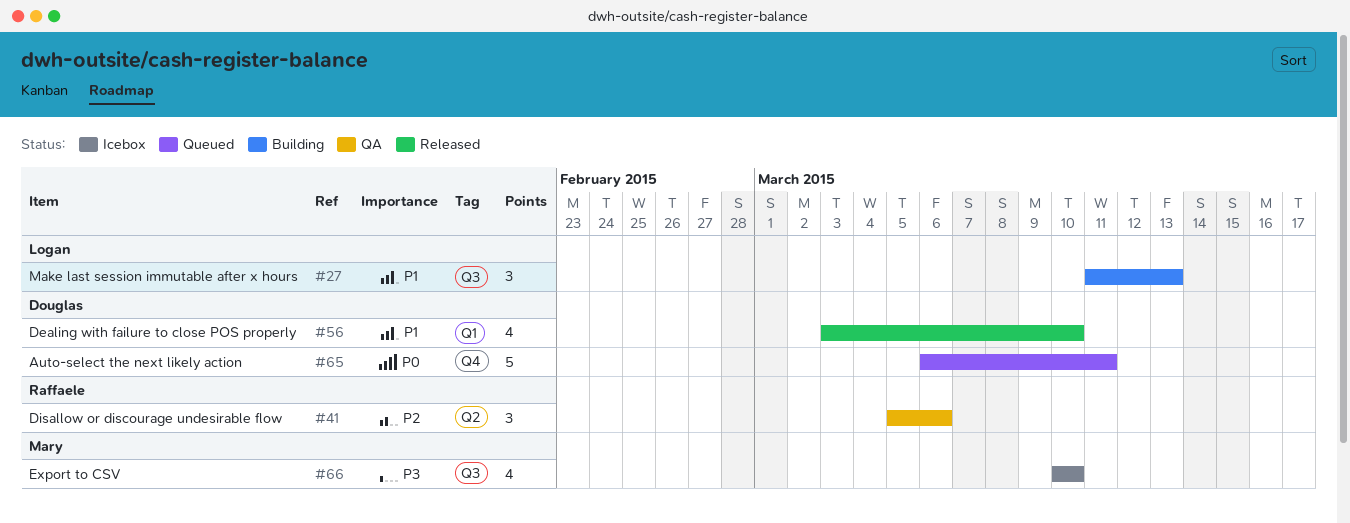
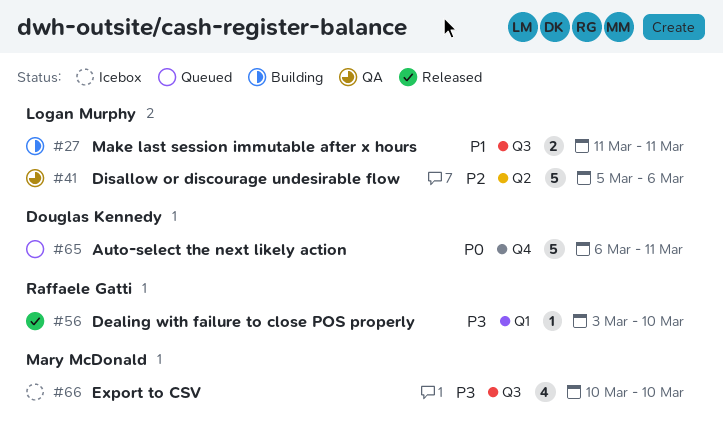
#27, estimate: 3 -> 2
#27, due: Mar 13 -> Mar 11
#41, owner: Raffaele Gatti -> Logan Murphy
#41, estimate: 3 -> 5
#56, owner: Douglas Kennedy -> Raffaele Gatti
#56, priority: P1 -> P3
#56, estimate: 4 -> 1

